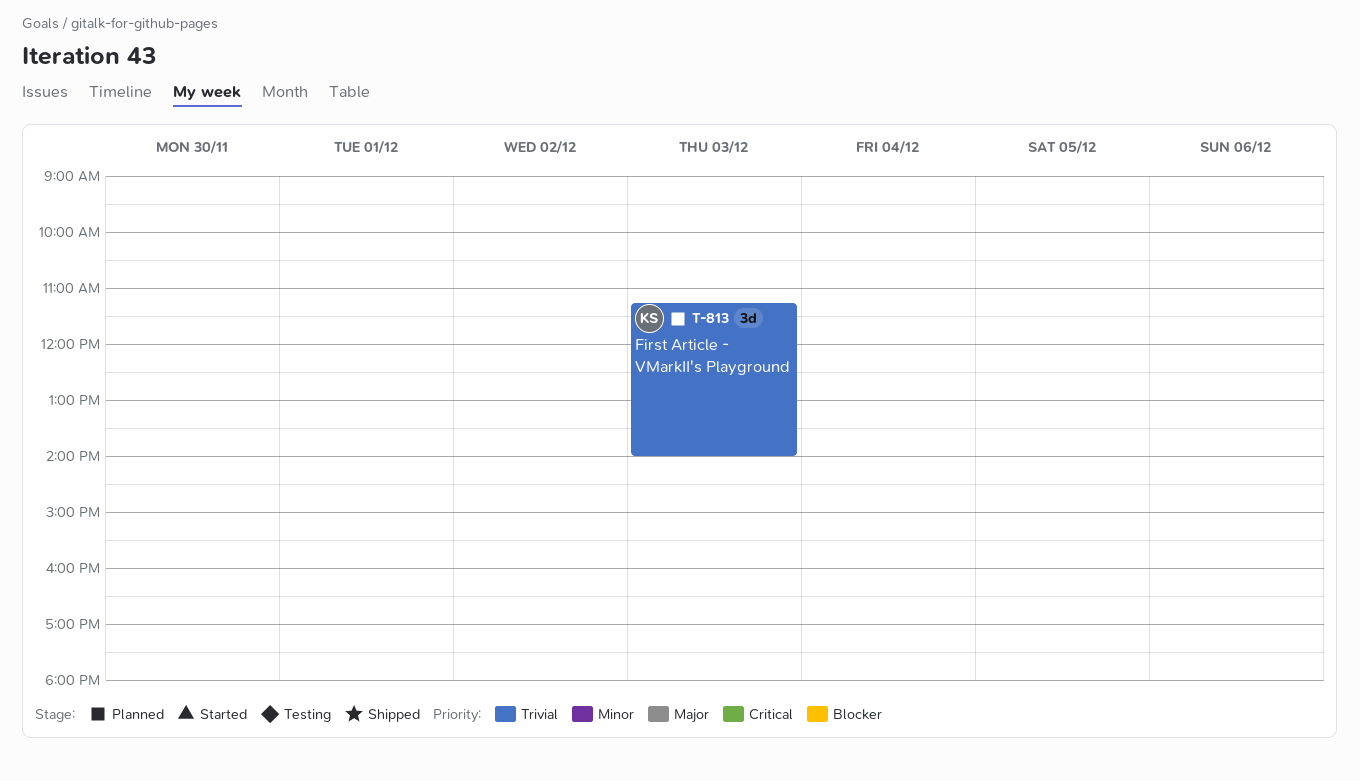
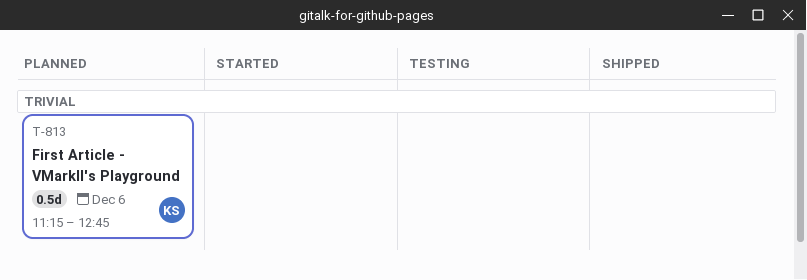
T-813, estimate: 3d -> 0.5d
T-813, day: Dec 3 -> Dec 6
T-813, ends: 14:00 -> 12:45

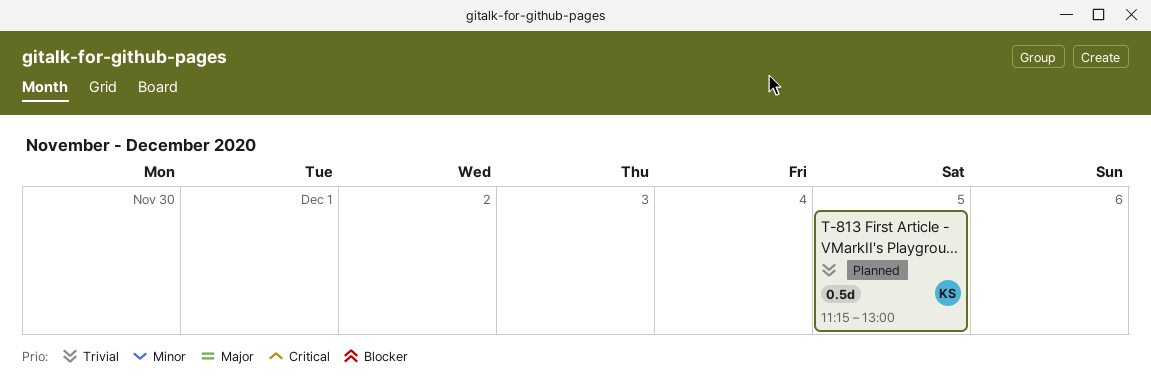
T-813, day: Dec 6 -> Dec 5
T-813, ends: 12:45 -> 13:00

